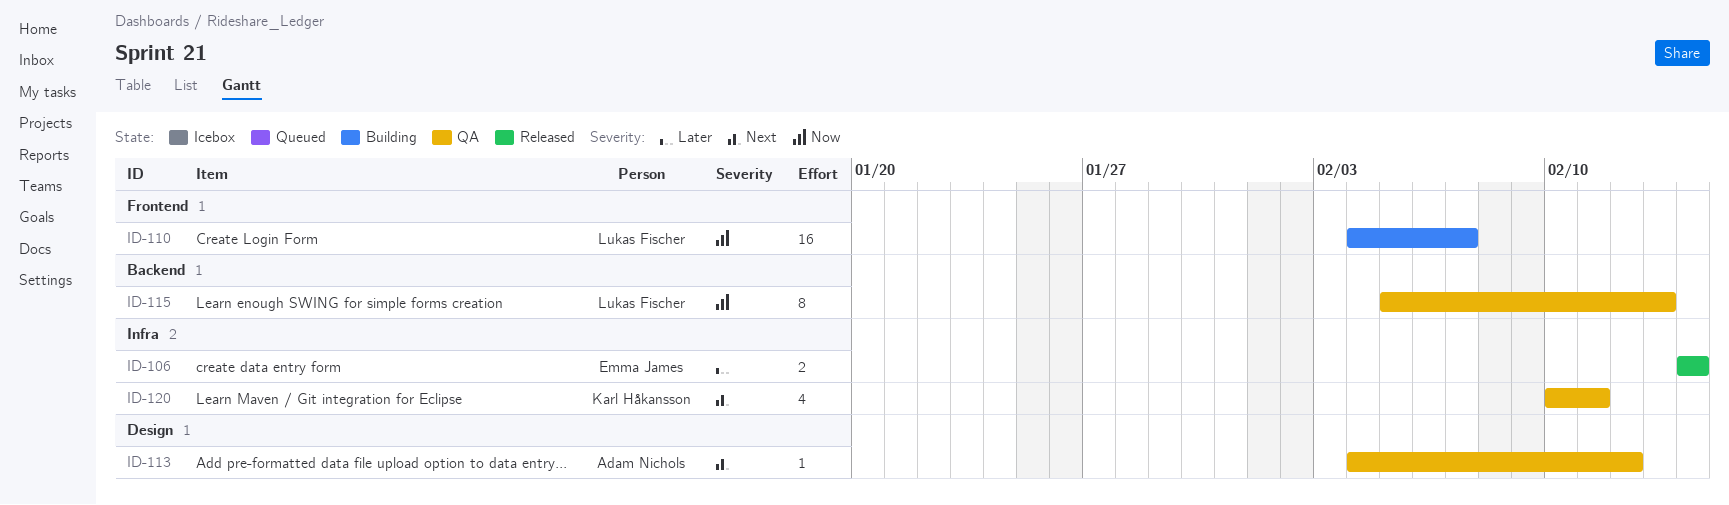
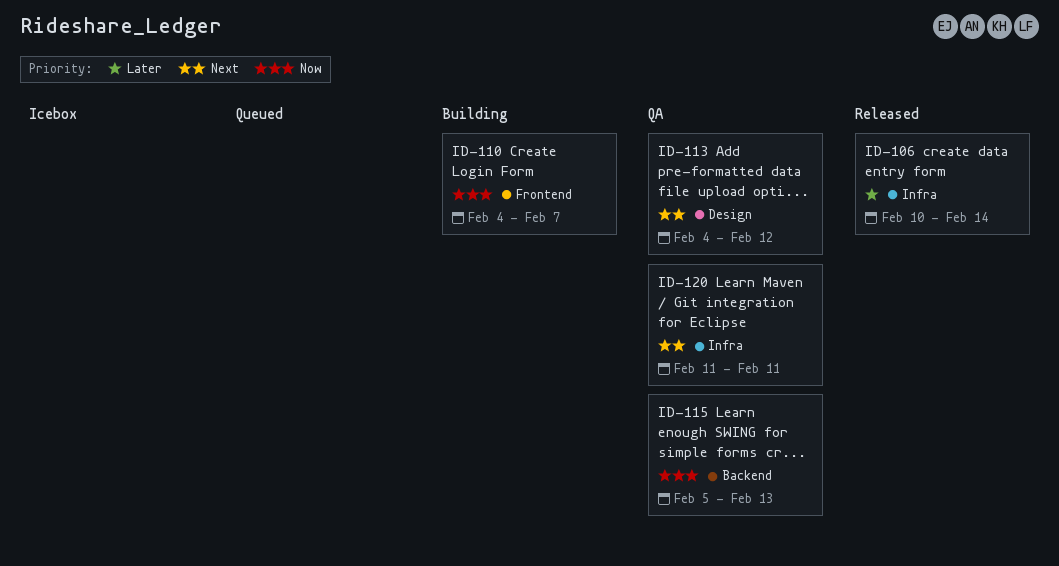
ID-106, start: Feb 14 -> Feb 10
ID-120, start: Feb 10 -> Feb 11

